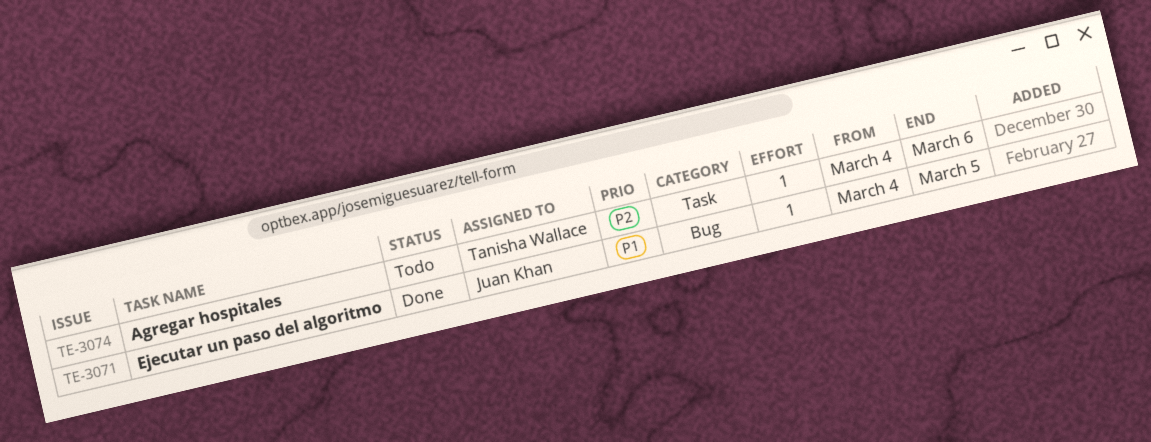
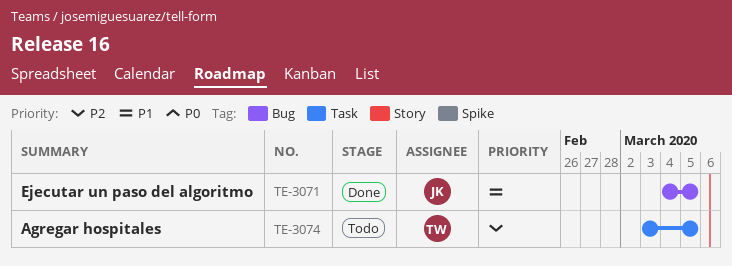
TE-3074, start: Mar 4 -> Mar 3
TE-3074, due: Mar 6 -> Mar 5

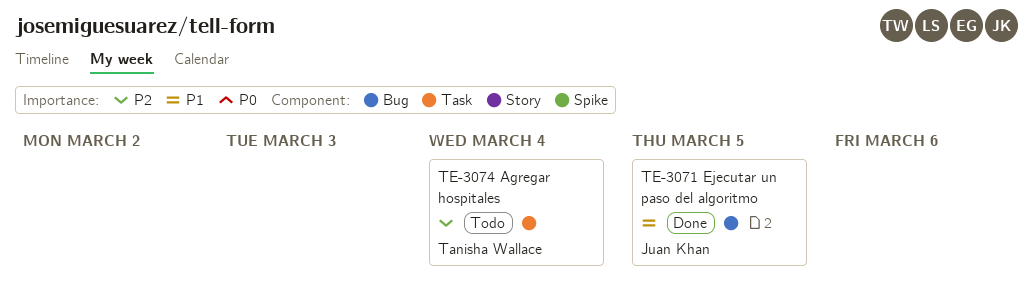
TE-3074, due: Mar 5 -> Mar 4

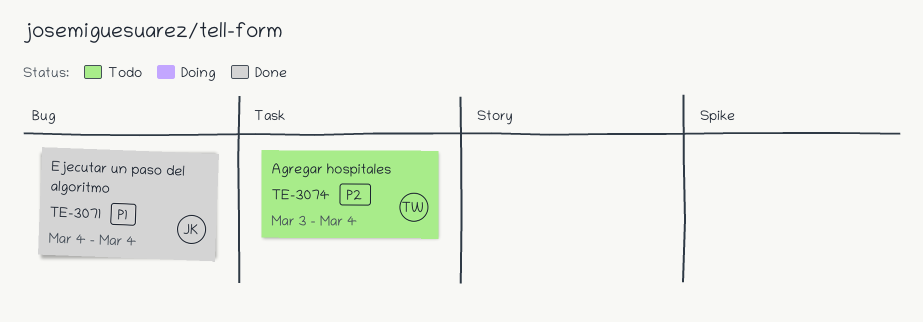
TE-3071, due: Mar 5 -> Mar 4

